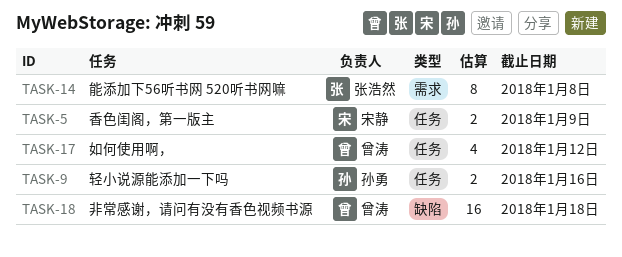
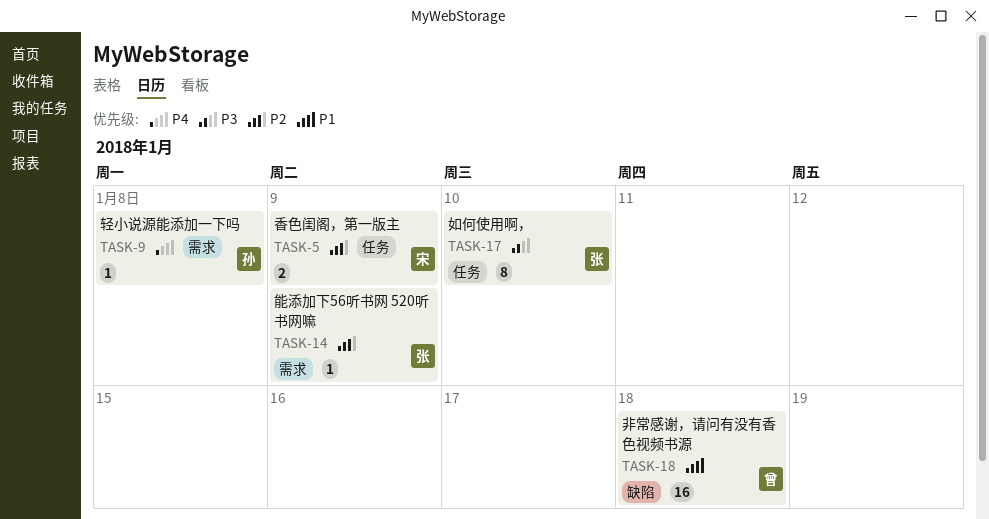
TASK-9, label: 任务 -> 需求
TASK-9, estimate: 2 -> 1
TASK-9, due: Jan 16 -> Jan 8
TASK-14, estimate: 8 -> 1
TASK-14, due: Jan 8 -> Jan 9
TASK-17, owner: 曾涛 -> 张浩然
TASK-17, estimate: 4 -> 8
TASK-17, due: Jan 12 -> Jan 10

